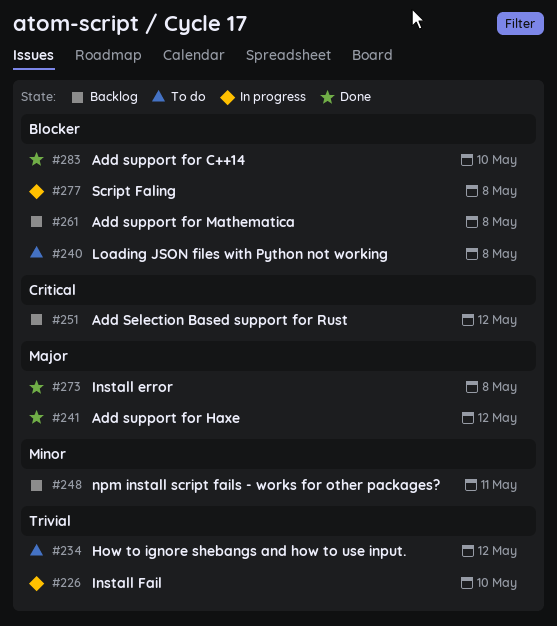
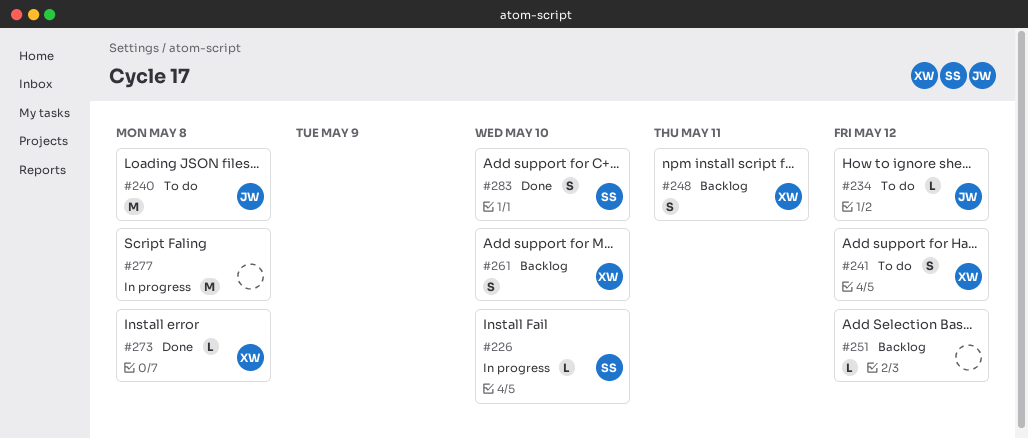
#241, status: Done -> To do
#261, due: May 8 -> May 10

